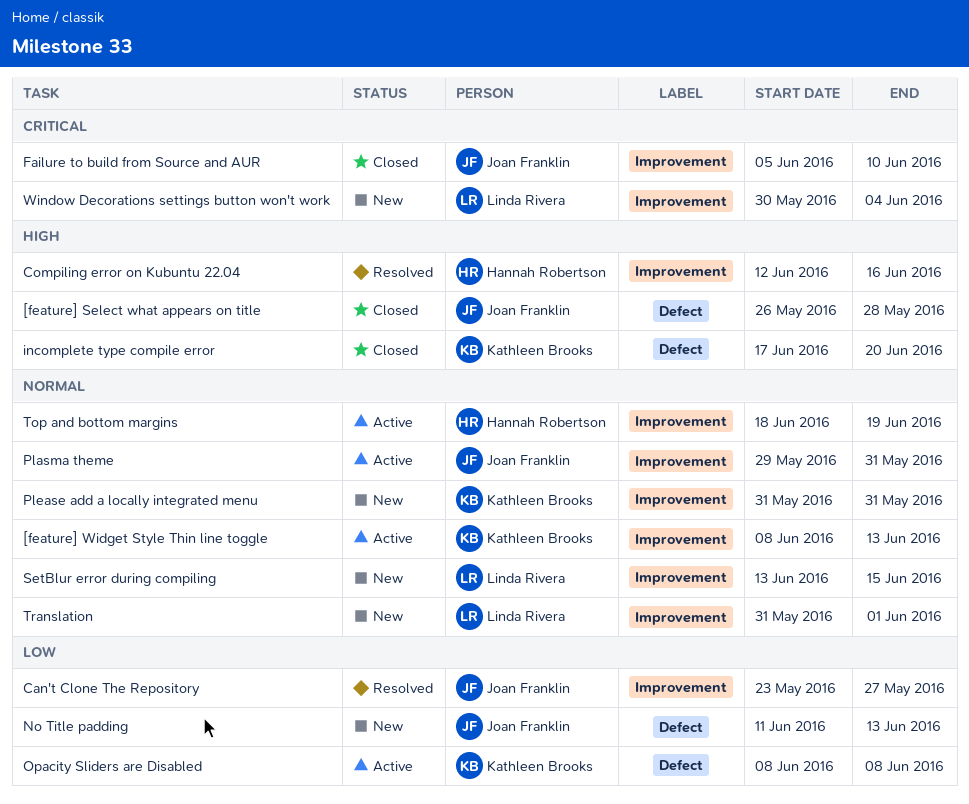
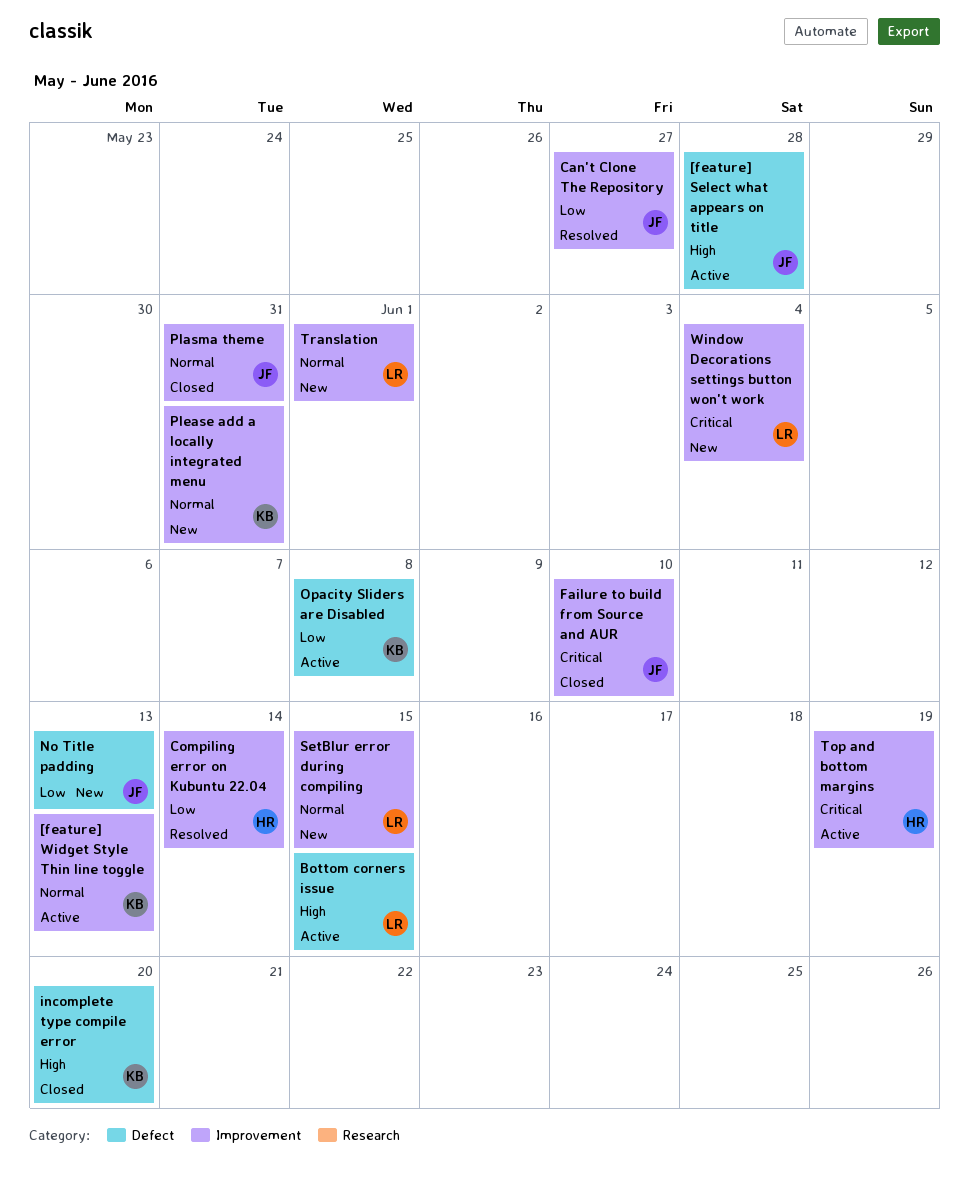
[feature] Select what appears on title, status: Closed -> Active
Bottom corners issue: none -> present
Compiling error on Kubuntu 22.04, priority: High -> Low
Compiling error on Kubuntu 22.04, due: Jun 16 -> Jun 14
Plasma theme, status: Active -> Closed
Top and bottom margins, priority: Normal -> Critical

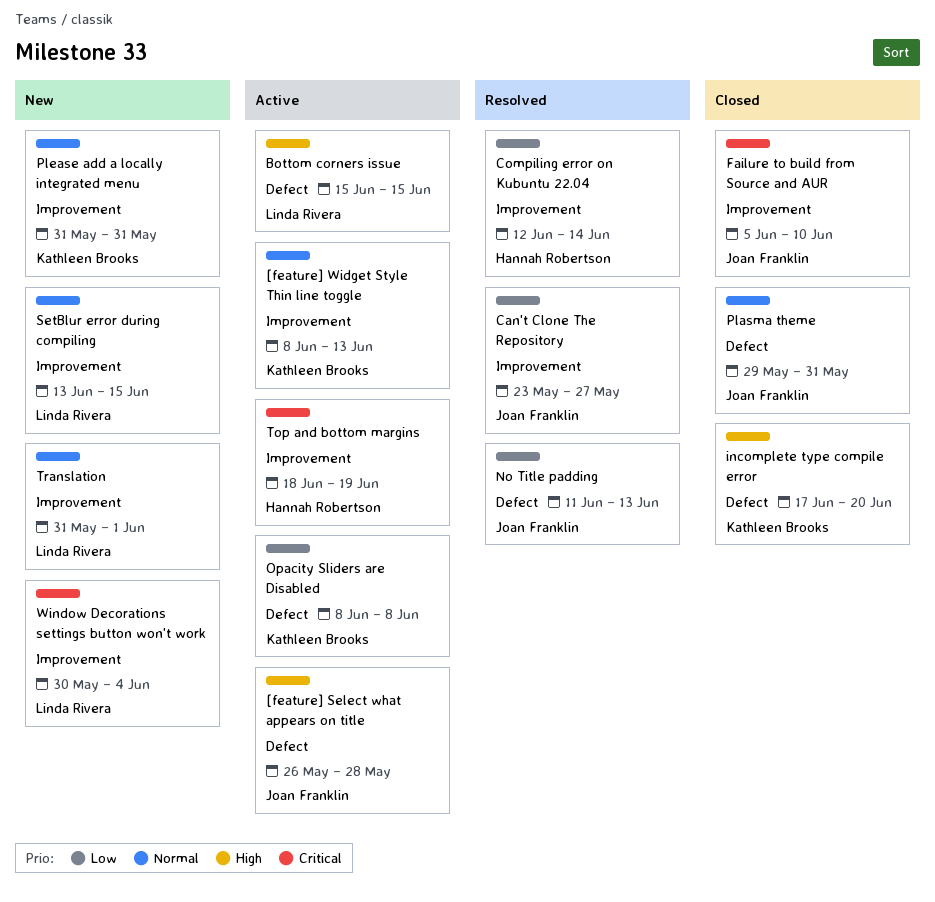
No Title padding, status: New -> Resolved
Plasma theme, label: Improvement -> Defect

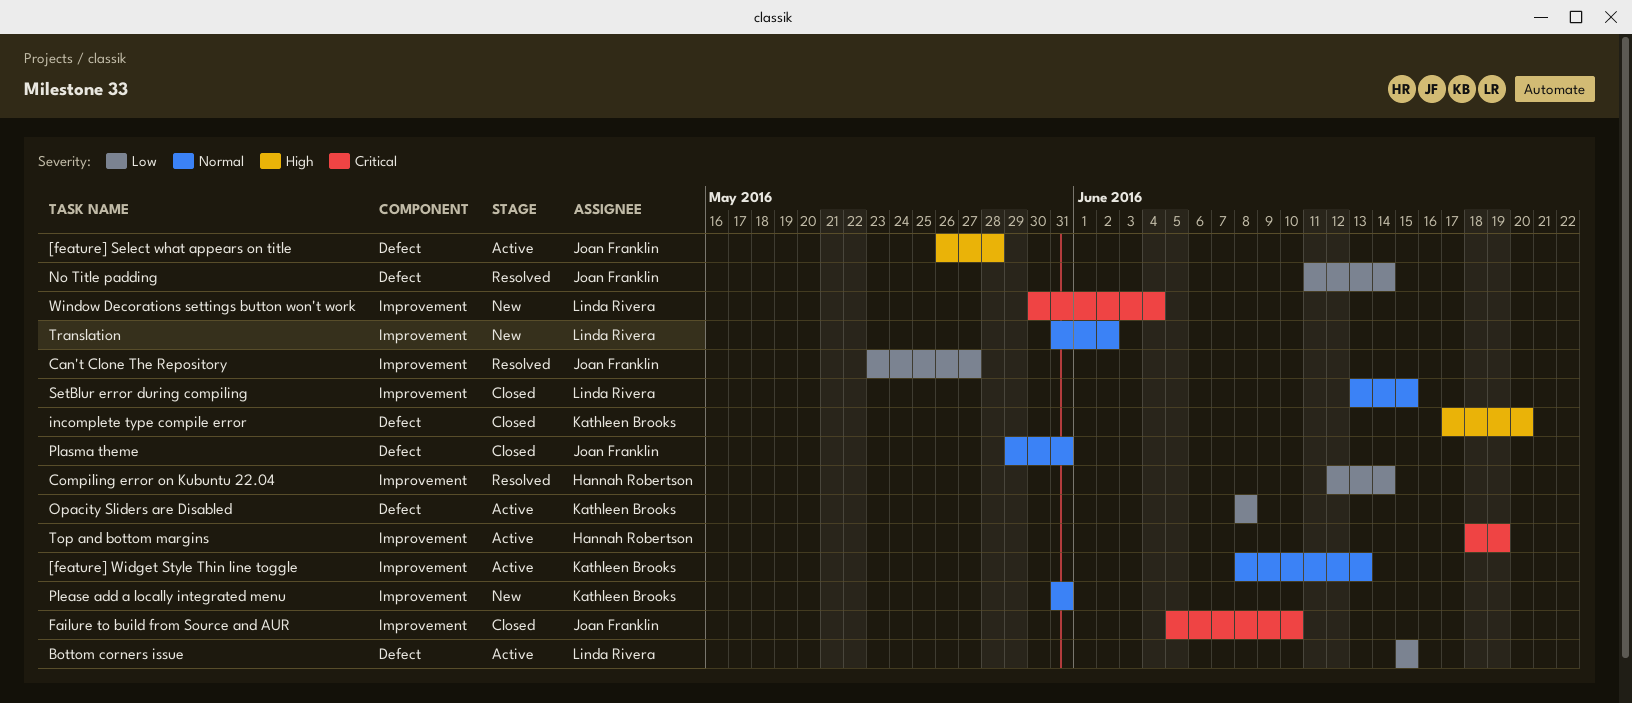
Bottom corners issue, priority: High -> Low
No Title padding, due: Jun 13 -> Jun 14
SetBlur error during compiling, status: New -> Closed
Translation, due: Jun 1 -> Jun 2

